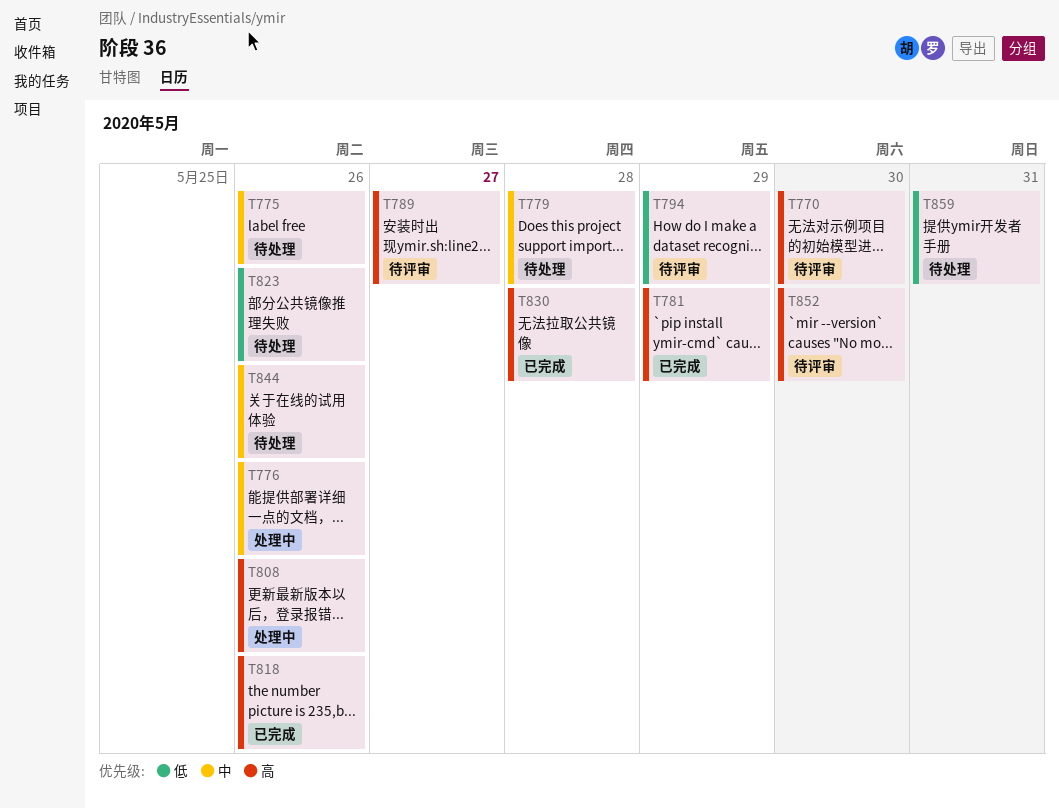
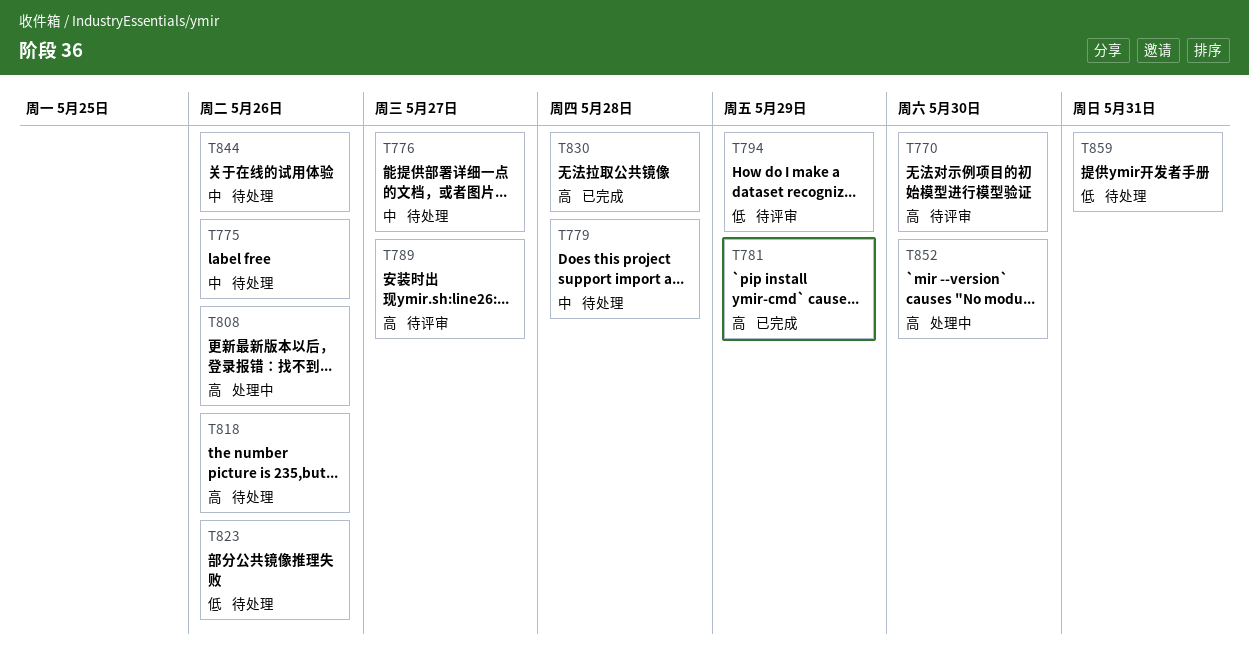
T776, status: 处理中 -> 待处理
T776, due: May 26 -> May 27
T818, status: 已完成 -> 待处理
T852, status: 待评审 -> 处理中

